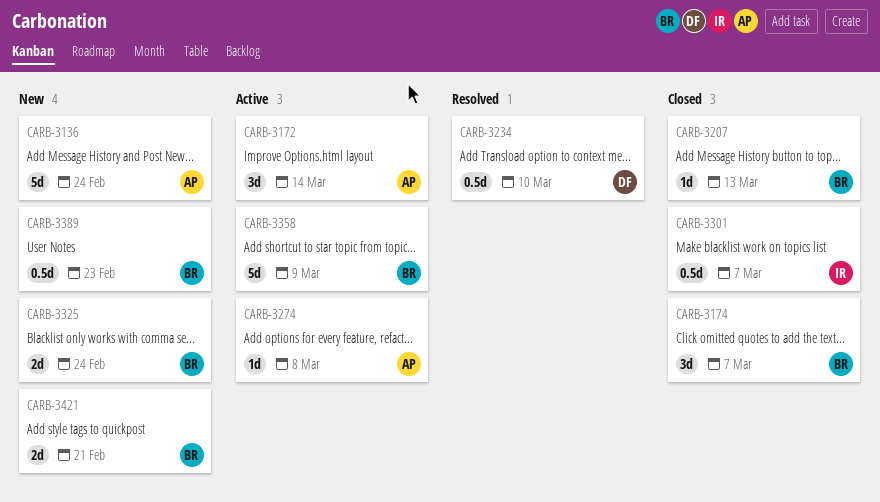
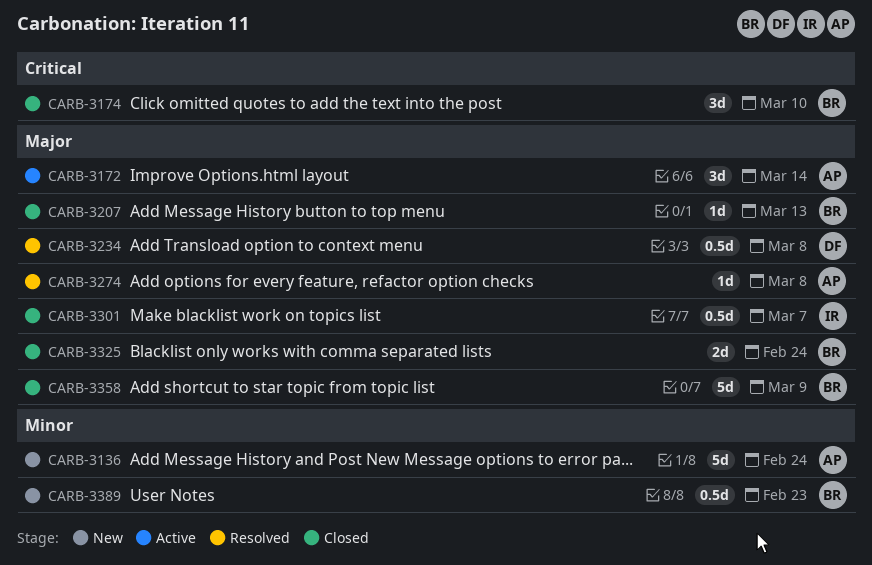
CARB-3174, due: Mar 7 -> Mar 10
CARB-3234, due: Mar 10 -> Mar 8
CARB-3274, status: Active -> Resolved
CARB-3325, status: New -> Closed
CARB-3358, status: Active -> Closed
CARB-3421: present -> none

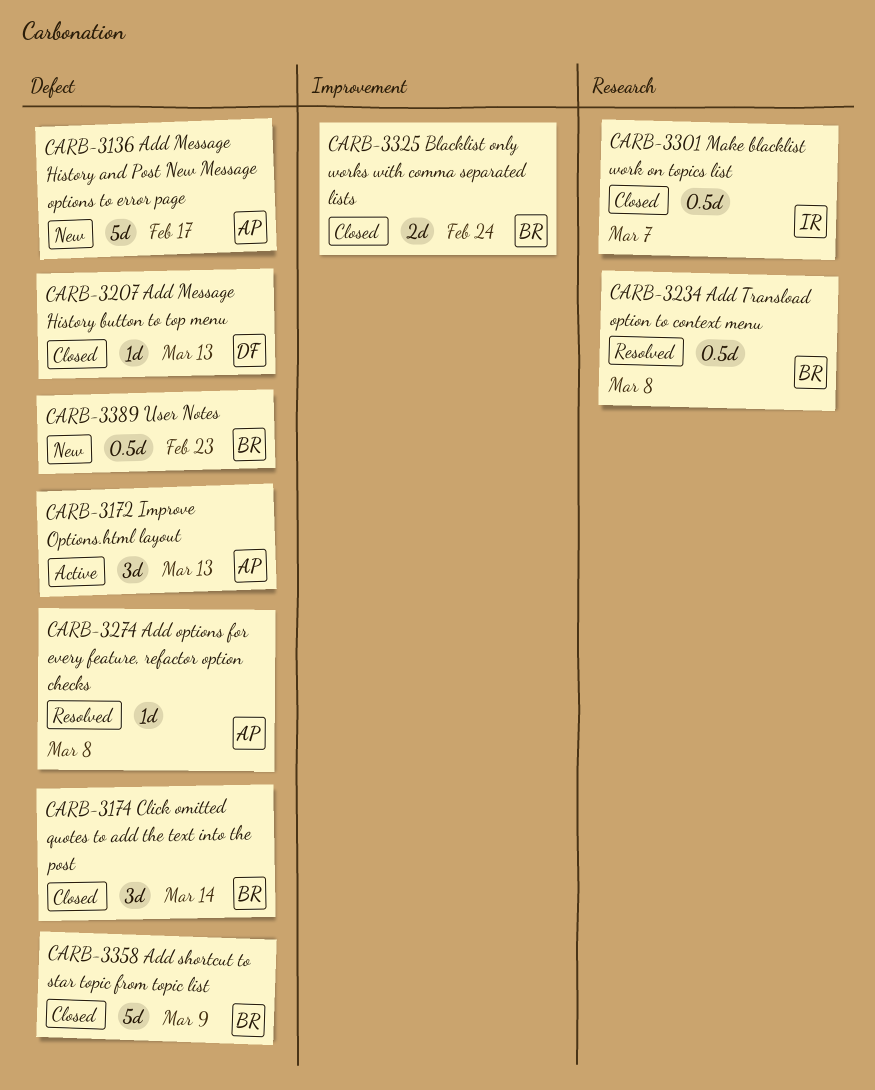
CARB-3136, due: Feb 24 -> Feb 17
CARB-3172, due: Mar 14 -> Mar 13
CARB-3174, due: Mar 10 -> Mar 14
CARB-3207, owner: BR -> DF
CARB-3234, owner: DF -> BR

